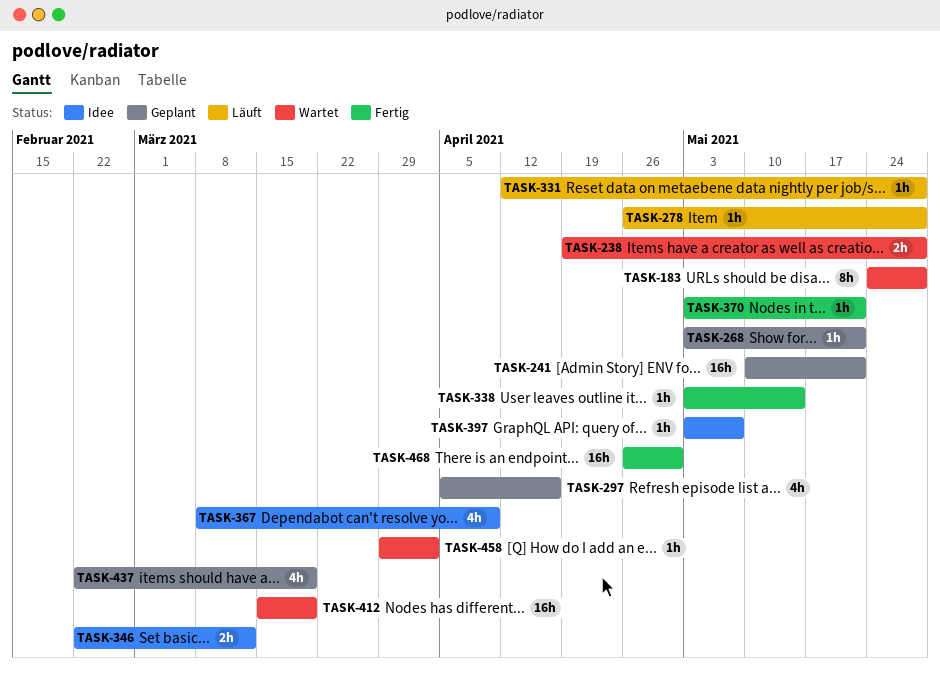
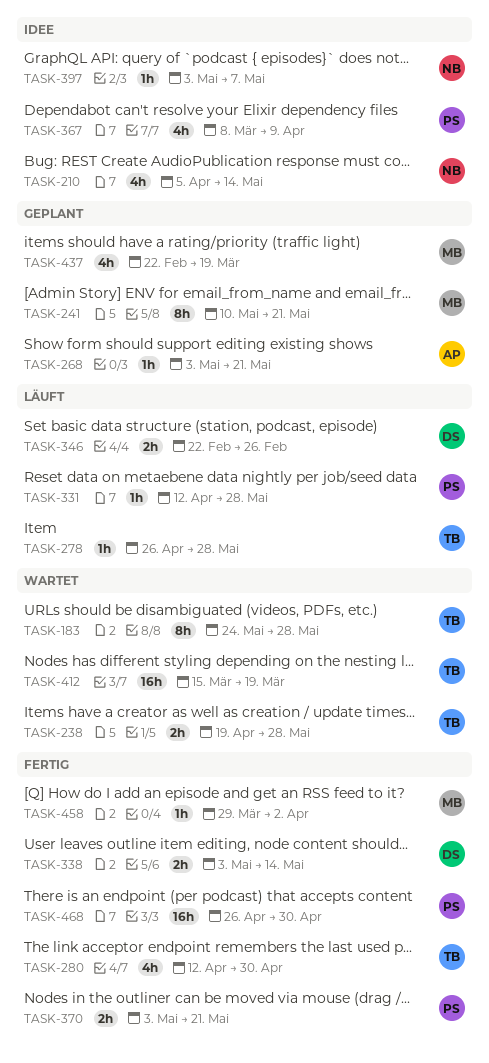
TASK-210: none -> present
TASK-241, estimate: 16h -> 8h
TASK-280: none -> present
TASK-297: present -> none
TASK-338, estimate: 1h -> 2h
TASK-346, status: Idee -> Läuft
TASK-346, due: Mar 12 -> Feb 26
TASK-370, estimate: 1h -> 2h
TASK-458, status: Wartet -> Fertig

